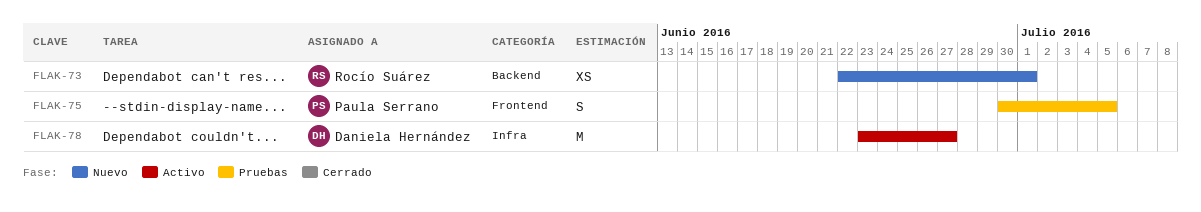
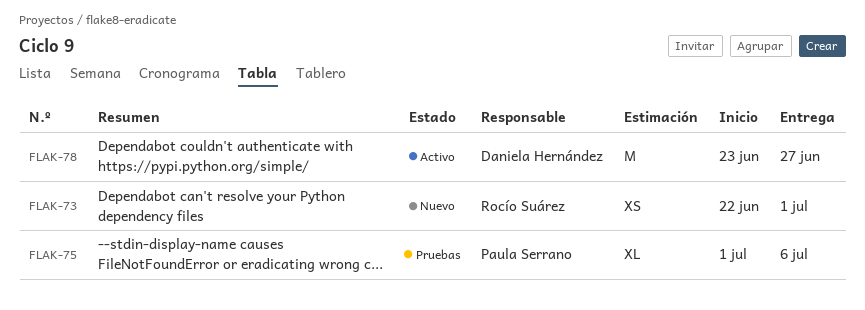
FLAK-75, estimate: S -> XL
FLAK-75, start: Jun 30 -> Jul 1
FLAK-75, due: Jul 5 -> Jul 6

